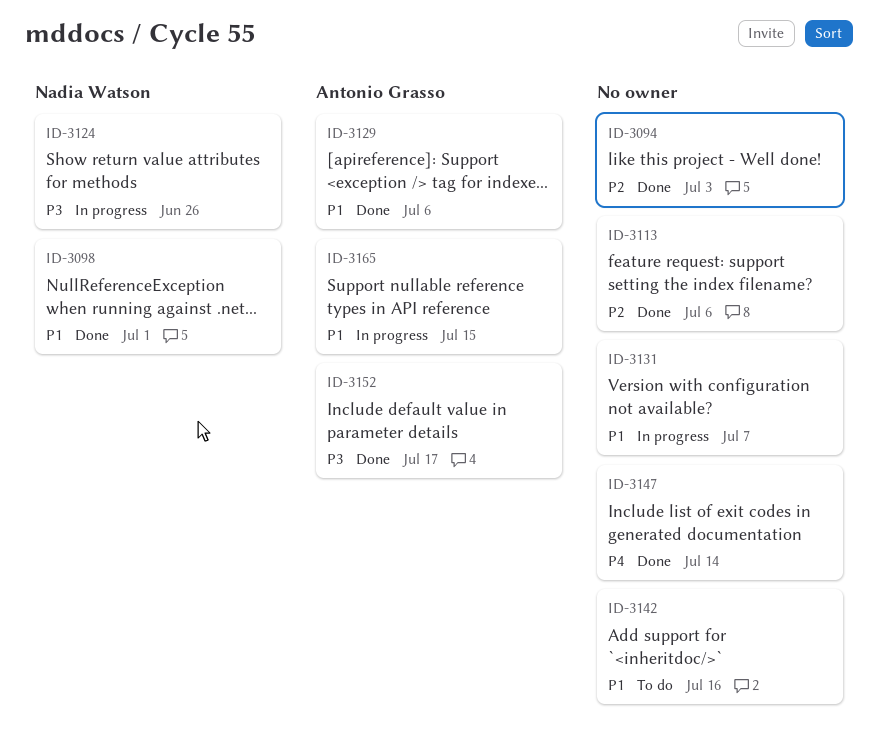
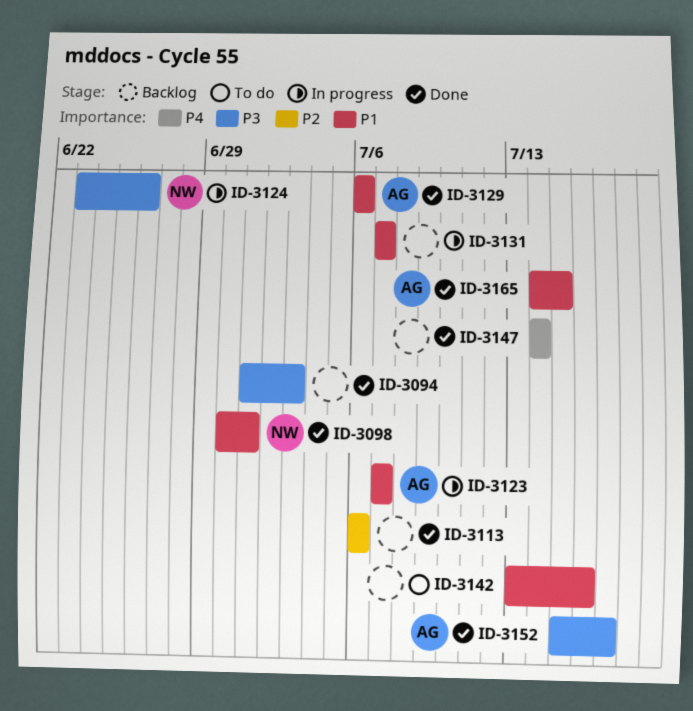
ID-3094, priority: P2 -> P3
ID-3123: none -> present
ID-3165, status: In progress -> Done

